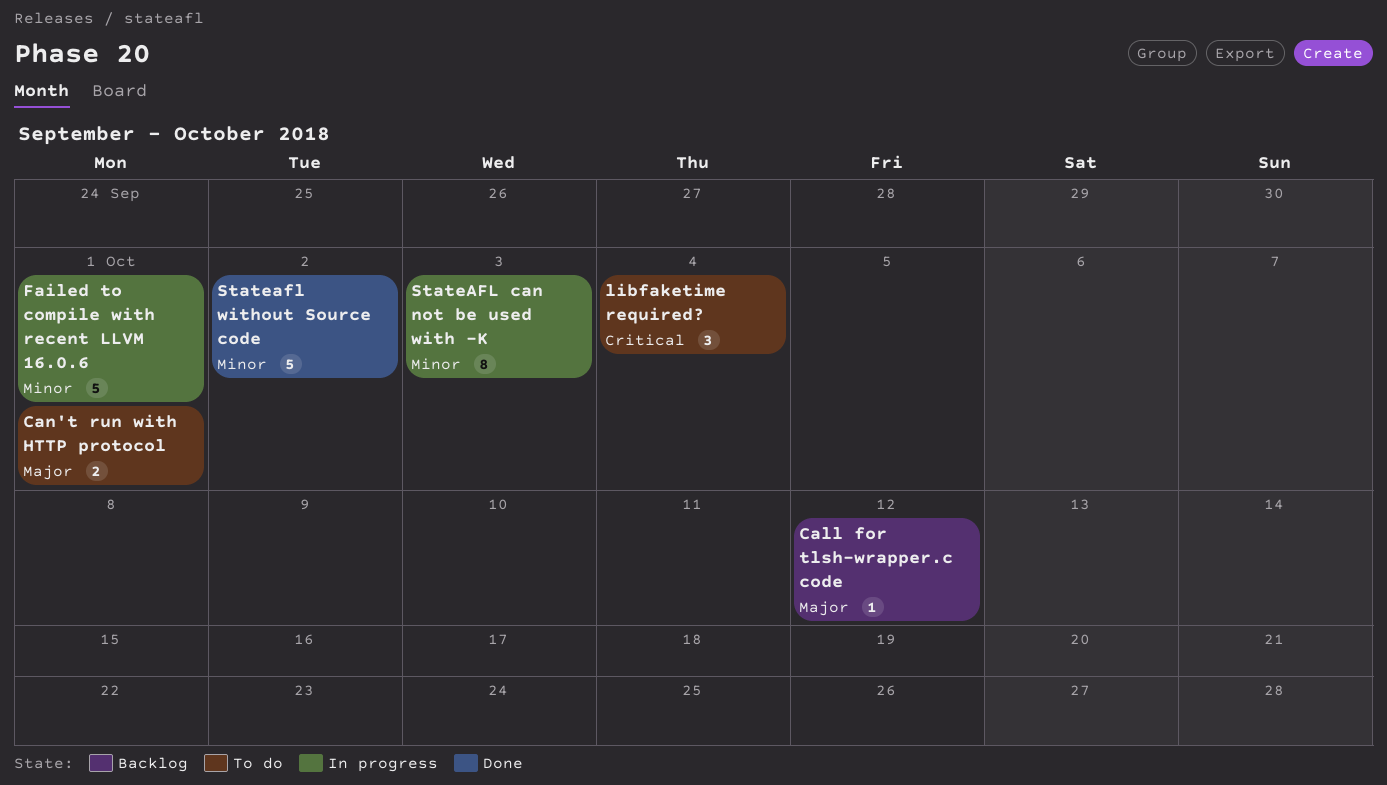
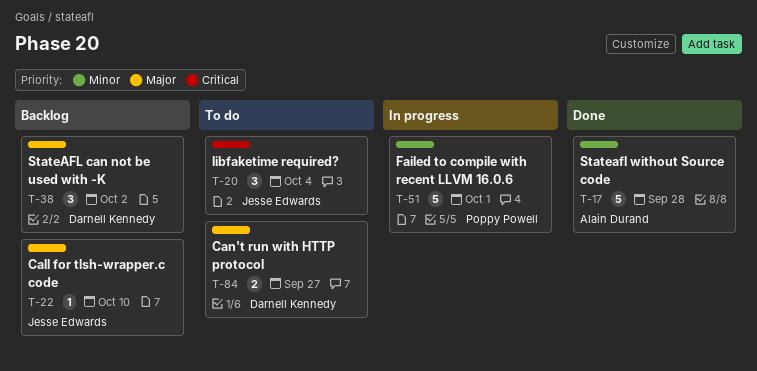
Call for tlsh-wrapper.c code, due: Oct 12 -> Oct 10
Can't run with HTTP protocol, due: Oct 1 -> Sep 27
StateAFL can not be used with -K, status: In progress -> Backlog
StateAFL can not be used with -K, priority: Minor -> Major
StateAFL can not be used with -K, estimate: 8 -> 3
StateAFL can not be used with -K, due: Oct 3 -> Oct 2
Stateafl without Source code, due: Oct 2 -> Sep 28

